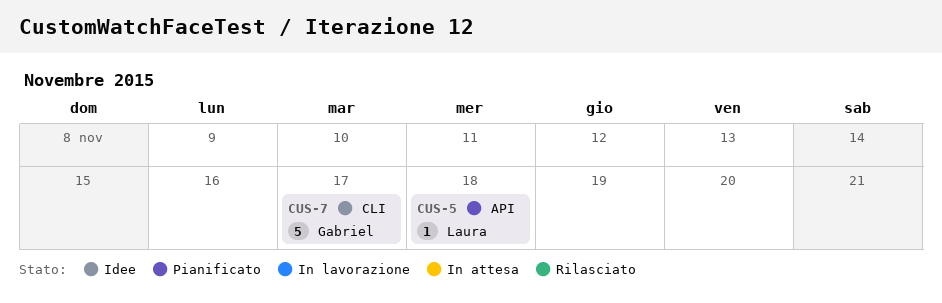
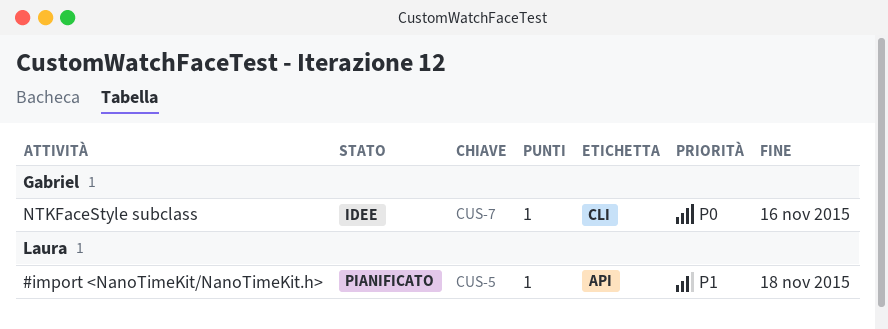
CUS-7, estimate: 5 -> 1
CUS-7, due: Nov 17 -> Nov 16

